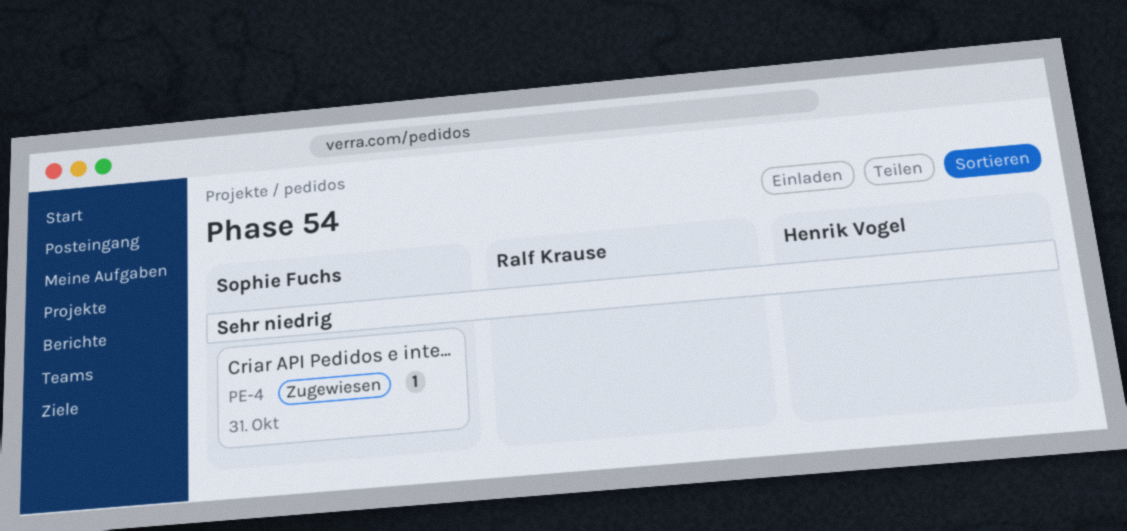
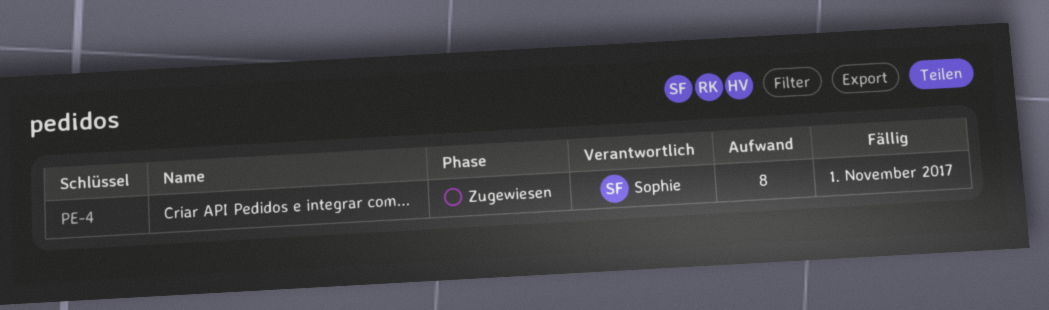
PE-4, estimate: 1 -> 8
PE-4, due: Oct 31 -> Nov 1

